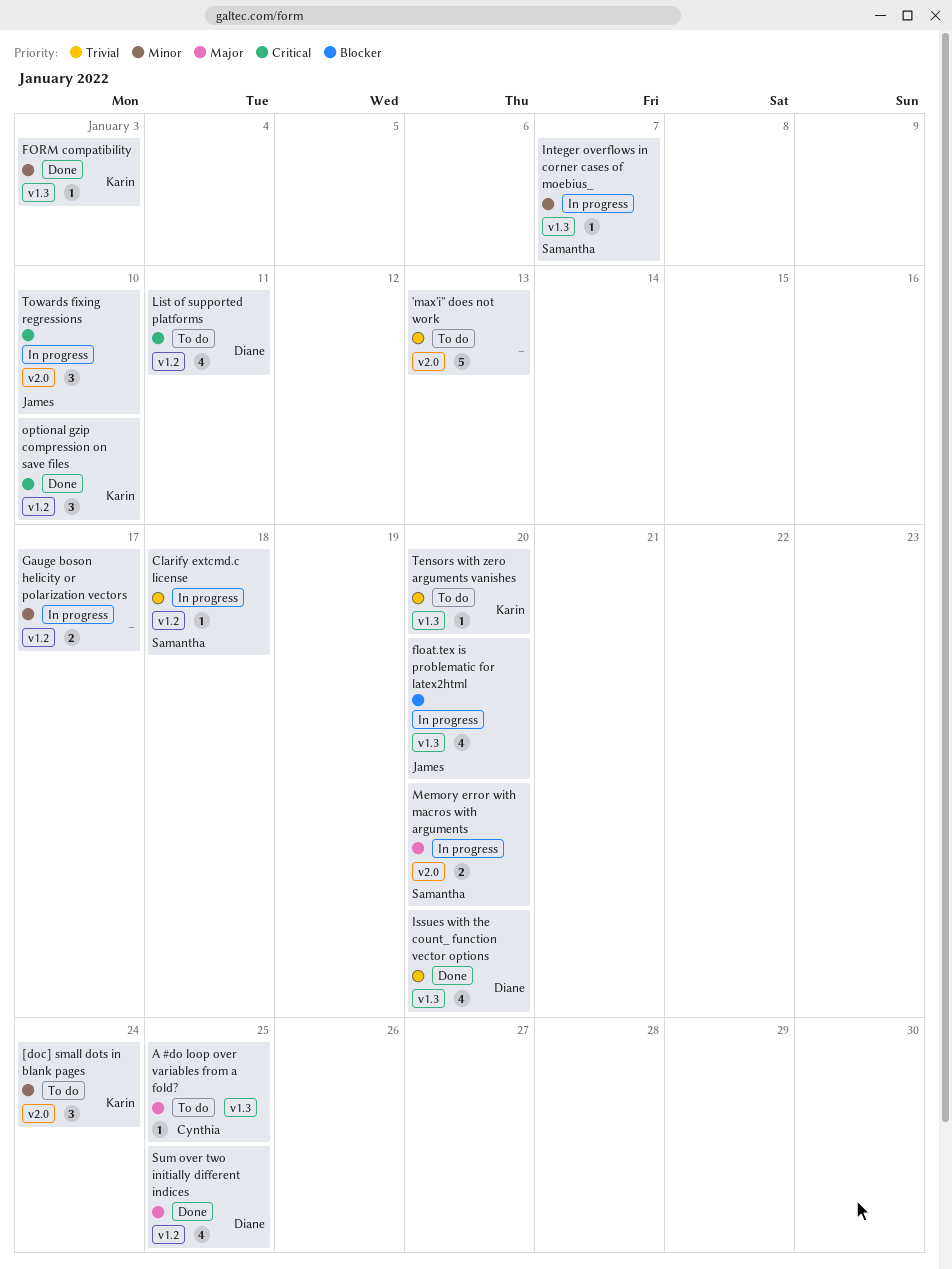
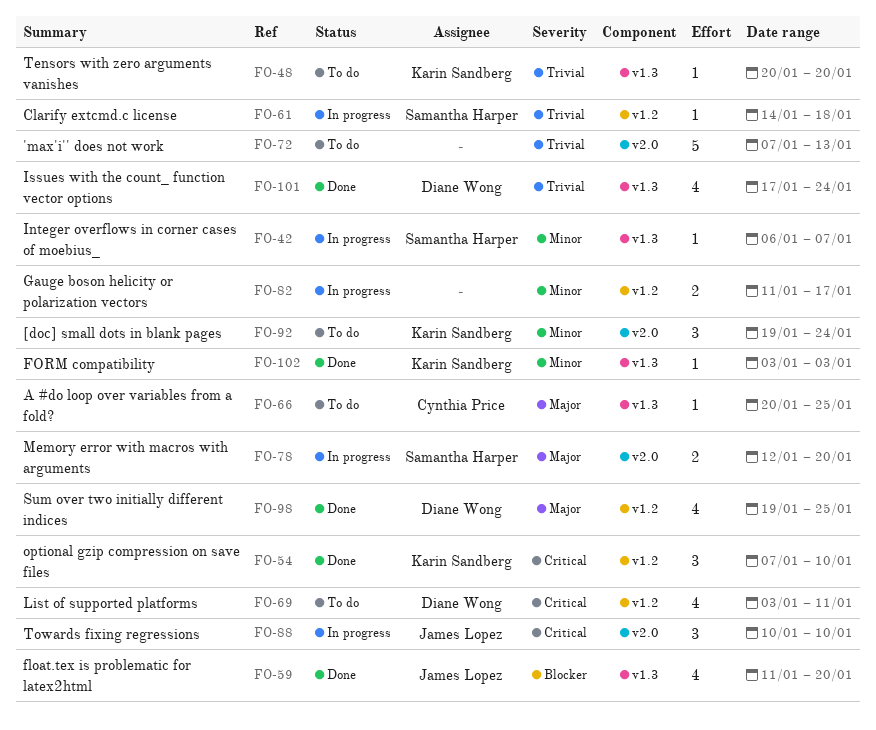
float.tex is problematic for latex2html, status: In progress -> Done
Issues with the count_ function vector options, due: Jan 20 -> Jan 24

